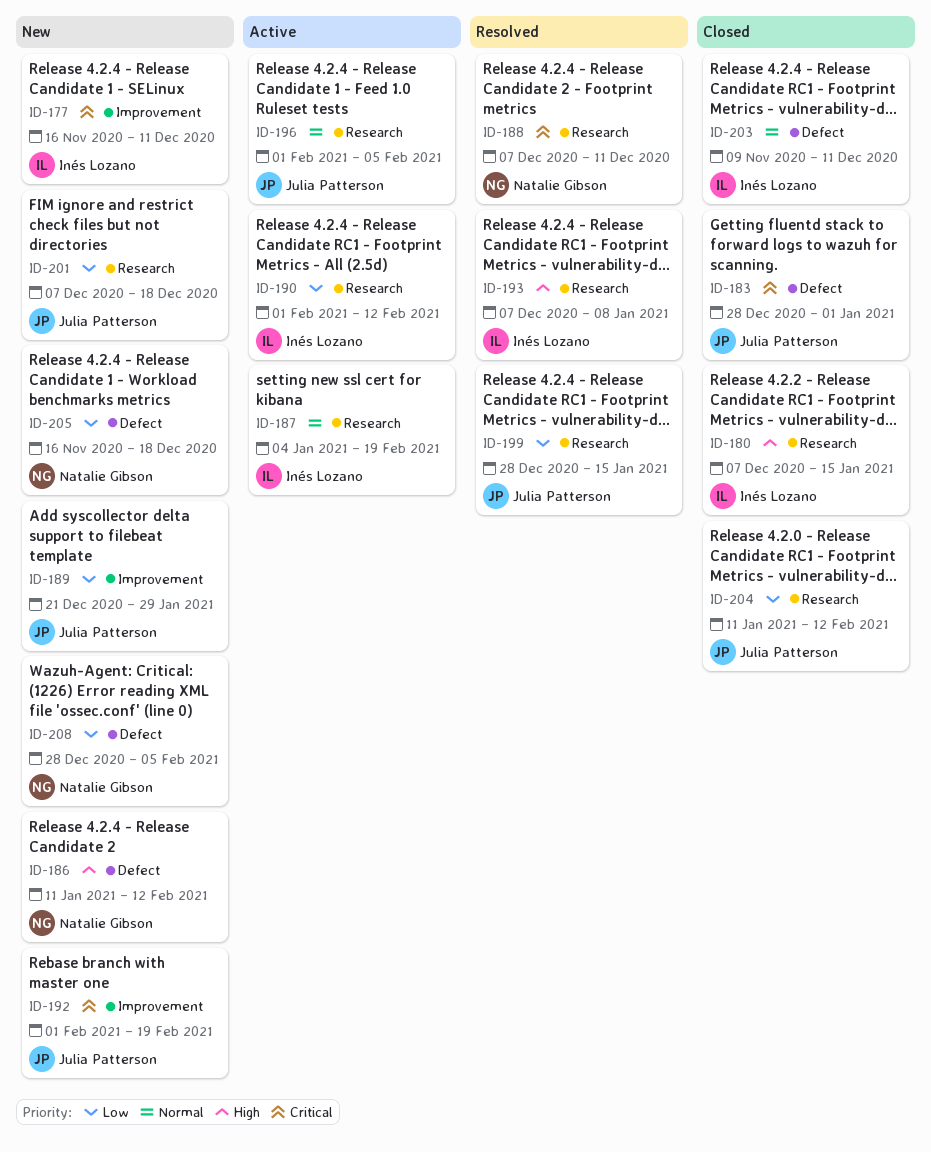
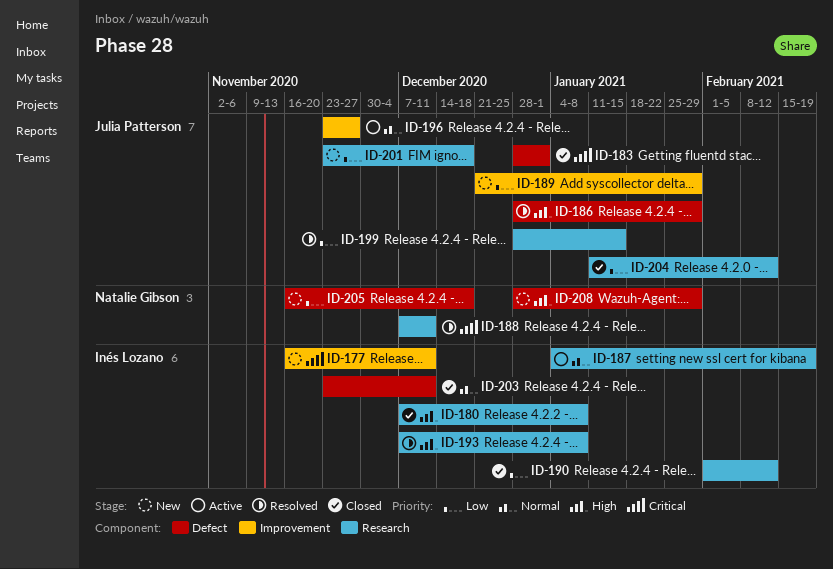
ID-180, due: Jan 15 -> Jan 8
ID-186, status: New -> Resolved
ID-186, owner: Natalie Gibson -> Julia Patterson
ID-186, start: Jan 11 -> Dec 28
ID-186, due: Feb 12 -> Jan 29
ID-190, status: Active -> Closed
ID-192: present -> none
ID-196, label: Research -> Improvement
ID-196, start: Feb 1 -> Nov 23
ID-196, due: Feb 5 -> Nov 27
ID-201, start: Dec 7 -> Nov 23
ID-203, start: Nov 9 -> Nov 23
ID-208, priority: Low -> High
ID-208, due: Feb 5 -> Jan 29

